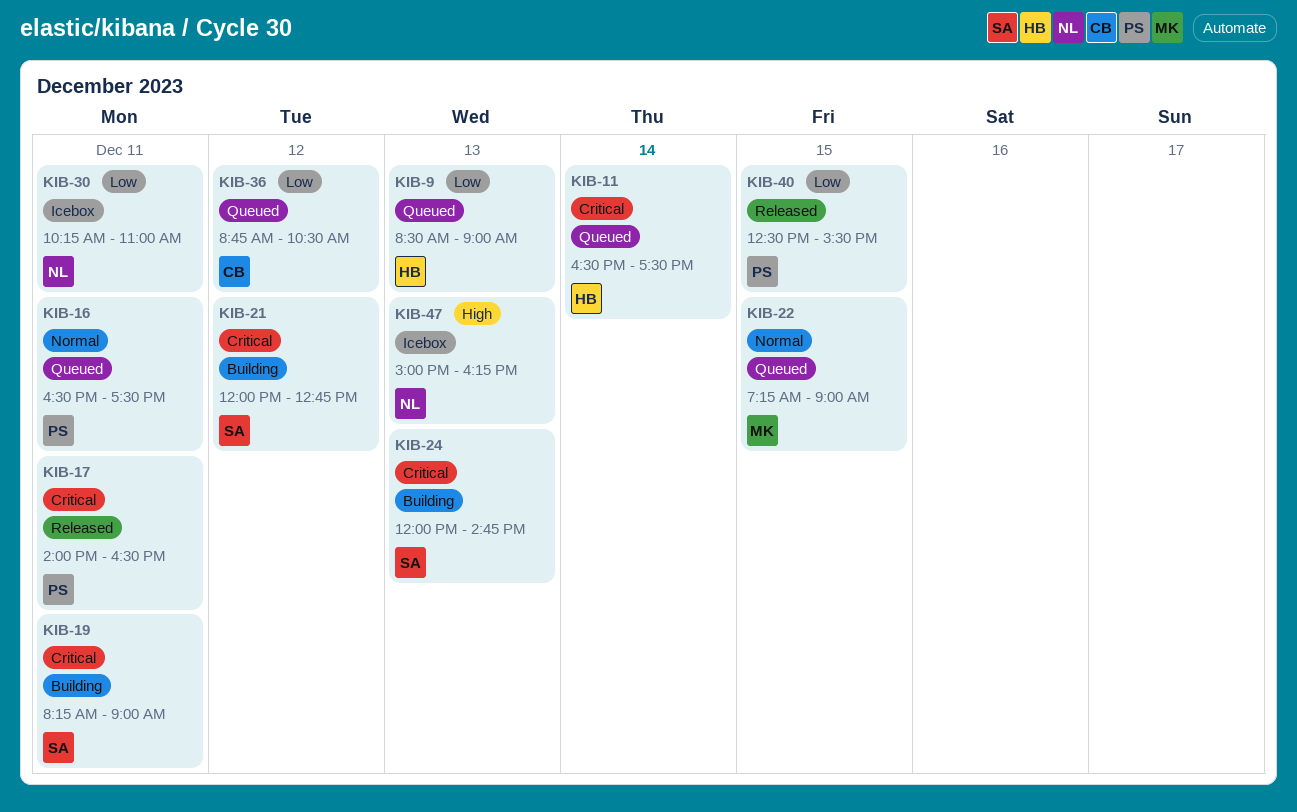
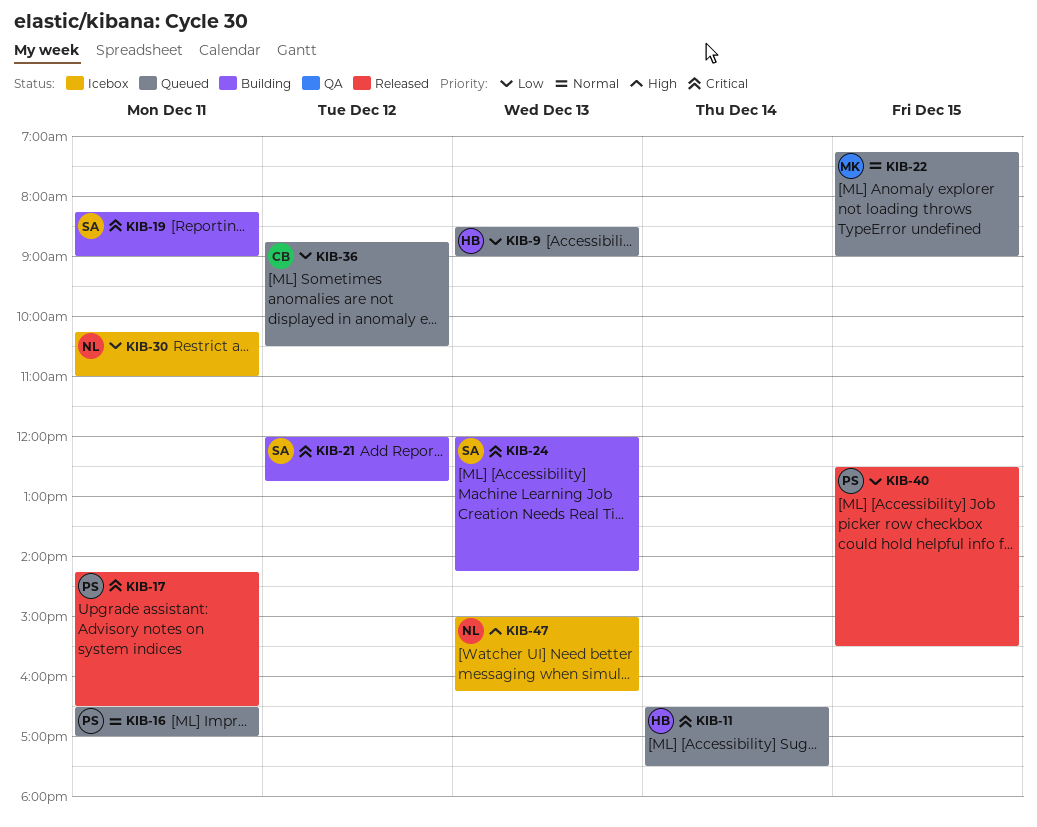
KIB-16, ends: 17:30 -> 17:00
KIB-17, begins: 14:00 -> 14:15
KIB-24, ends: 14:45 -> 14:15

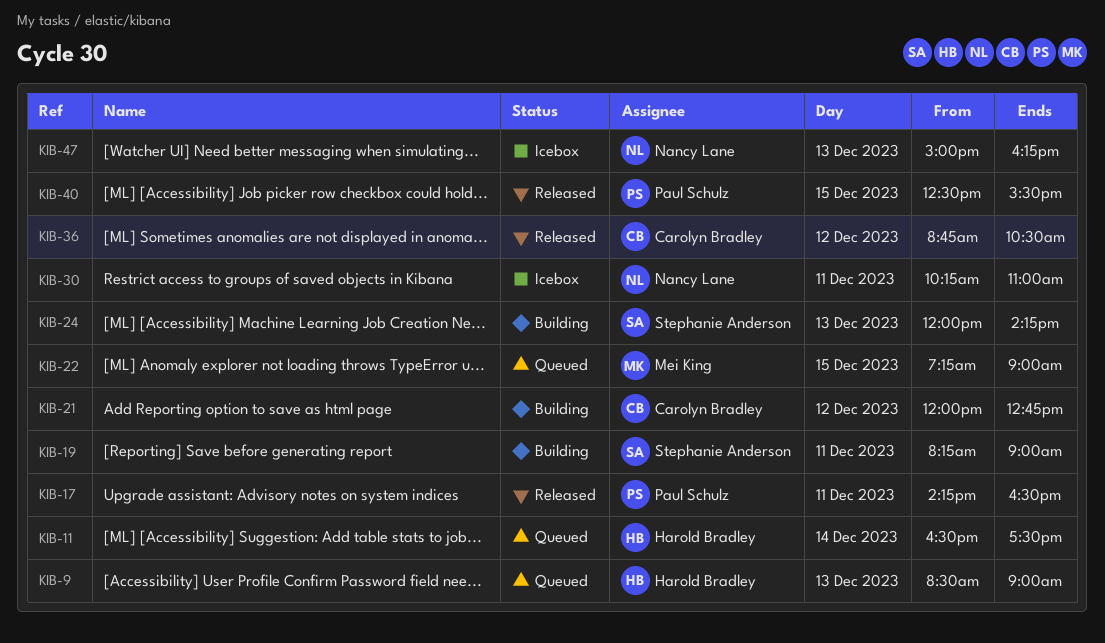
KIB-16: present -> none
KIB-21, owner: Stephanie Anderson -> Carolyn Bradley
KIB-36, status: Queued -> Released

